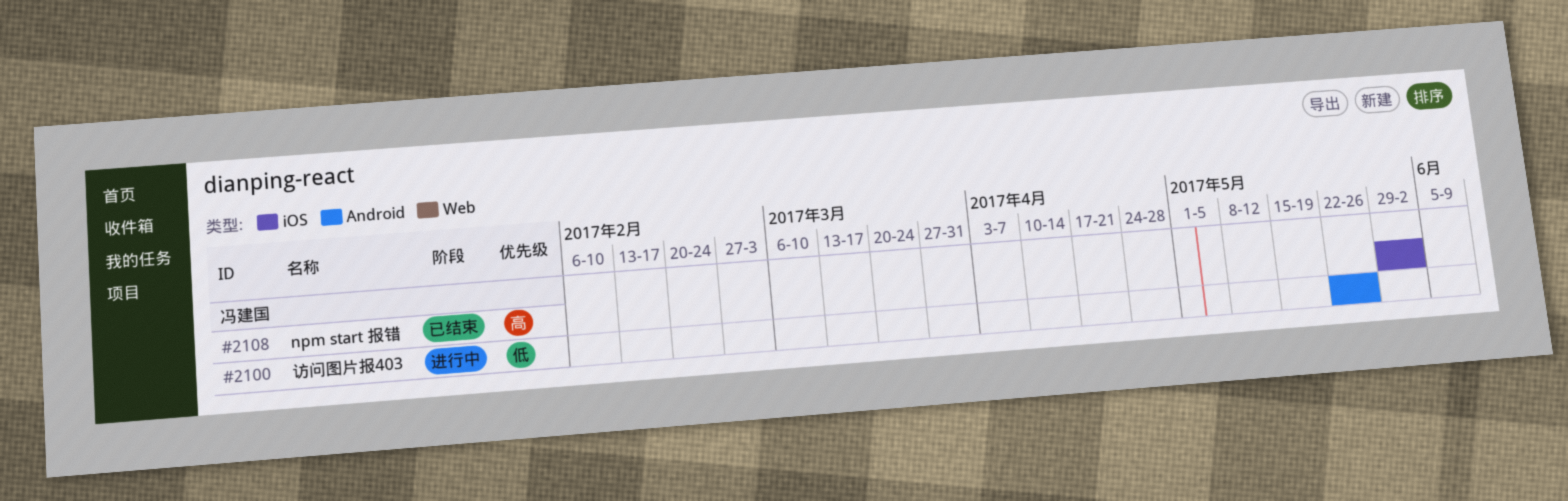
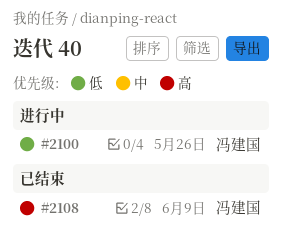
#2108, due: Jun 2 -> Jun 9

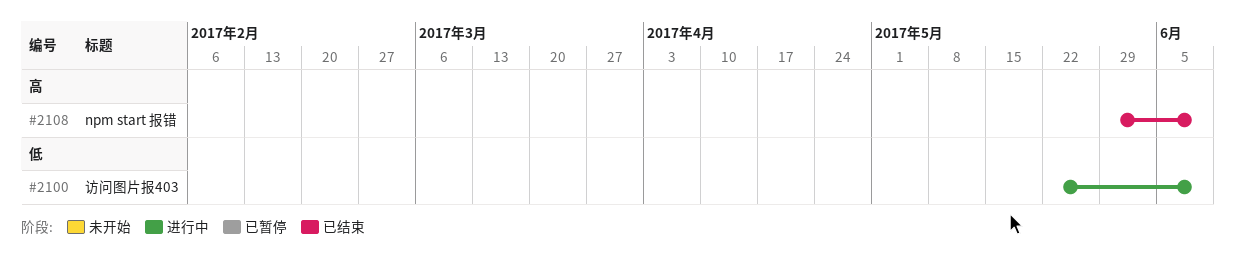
#2100, due: May 26 -> Jun 9

